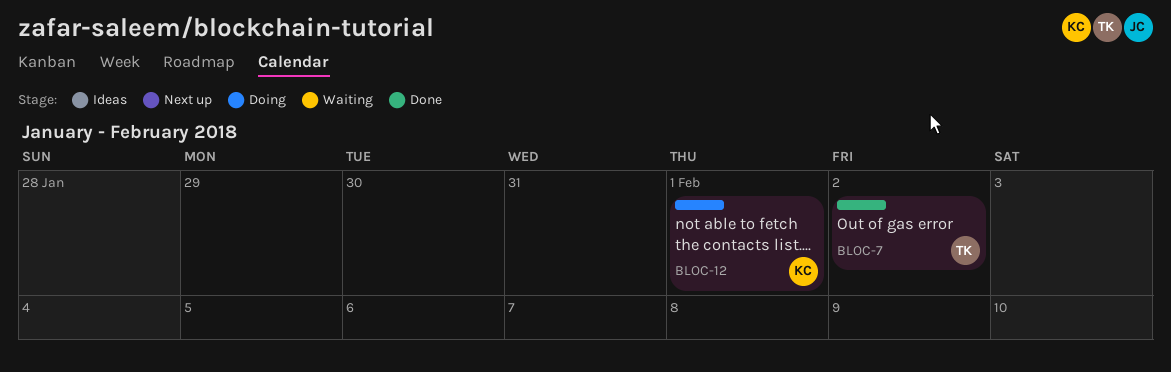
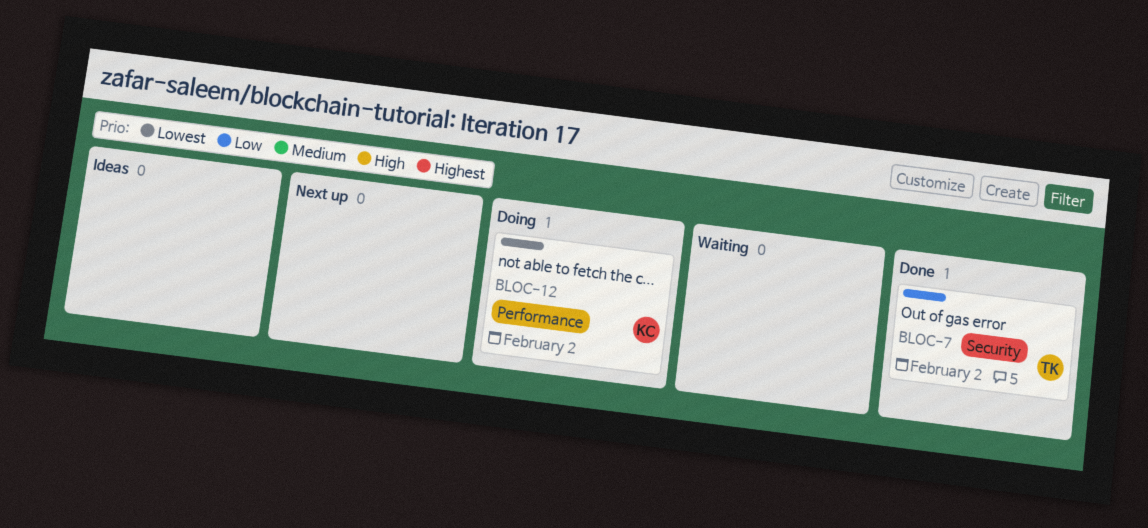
BLOC-12, due: Feb 1 -> Feb 2

